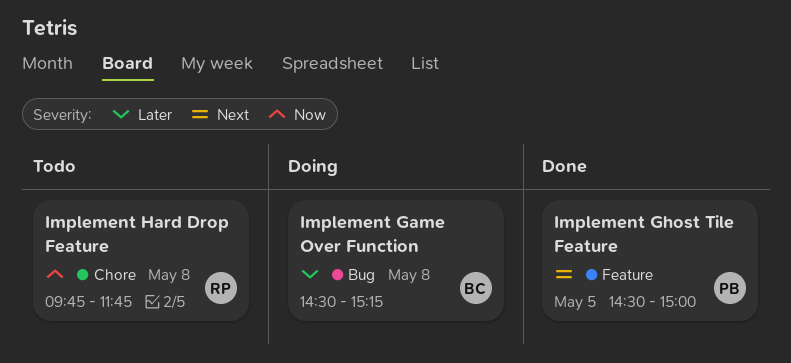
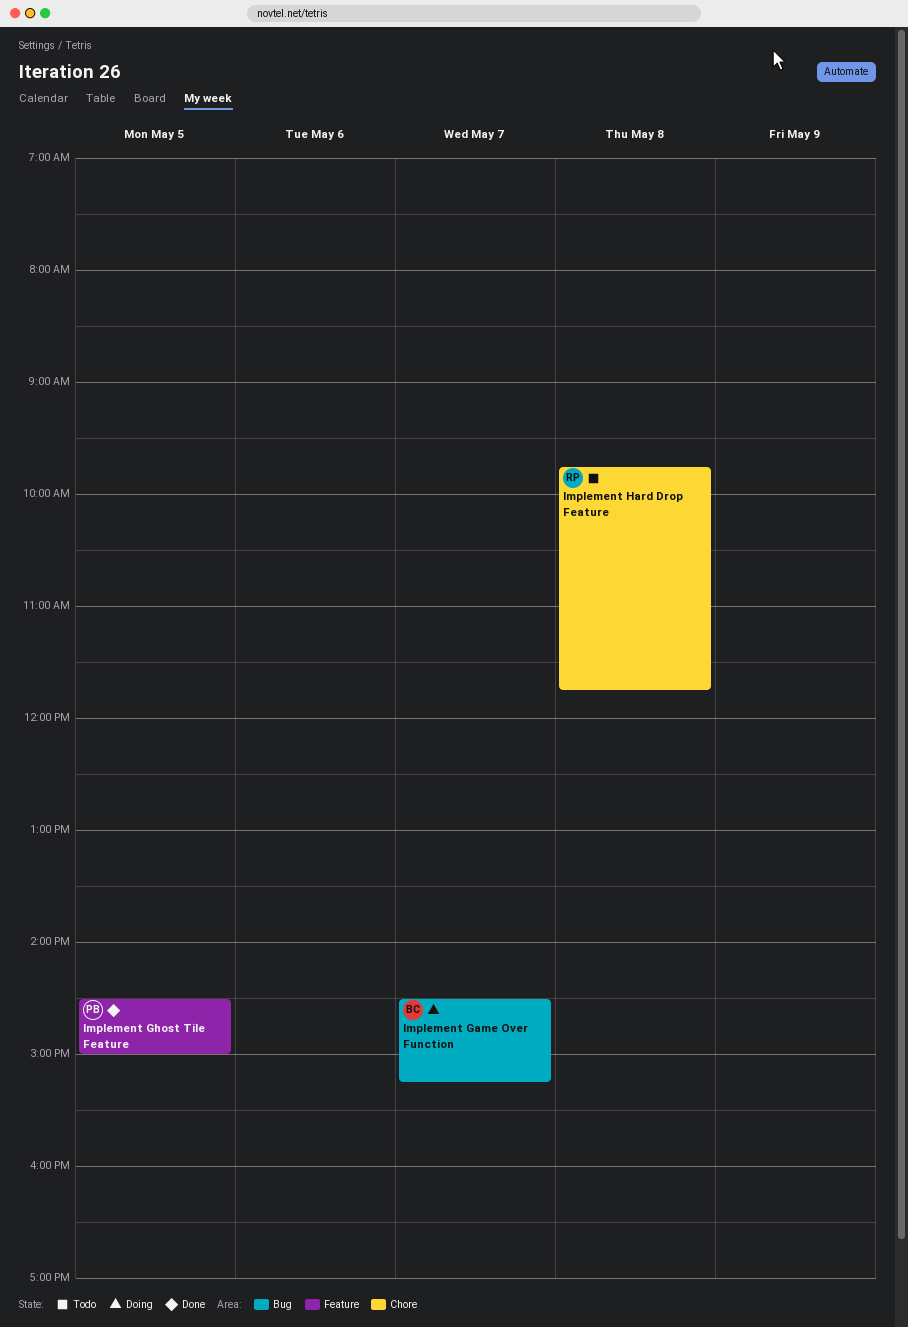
Implement Game Over Function, day: May 8 -> May 7

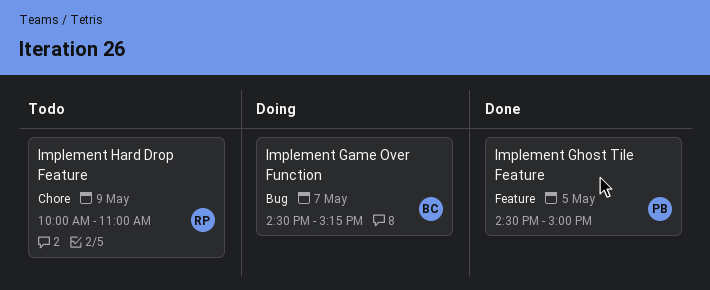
Implement Hard Drop Feature, day: May 8 -> May 9
Implement Hard Drop Feature, begins: 09:45 -> 10:00
Implement Hard Drop Feature, ends: 11:45 -> 11:00

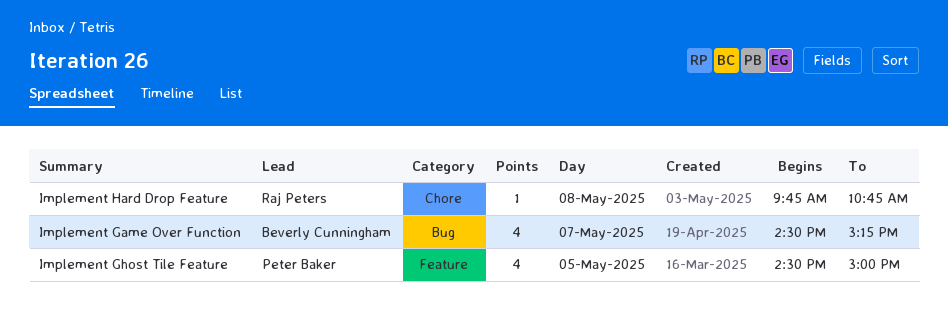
Implement Hard Drop Feature, day: May 9 -> May 8
Implement Hard Drop Feature, begins: 10:00 -> 09:45
Implement Hard Drop Feature, ends: 11:00 -> 10:45

